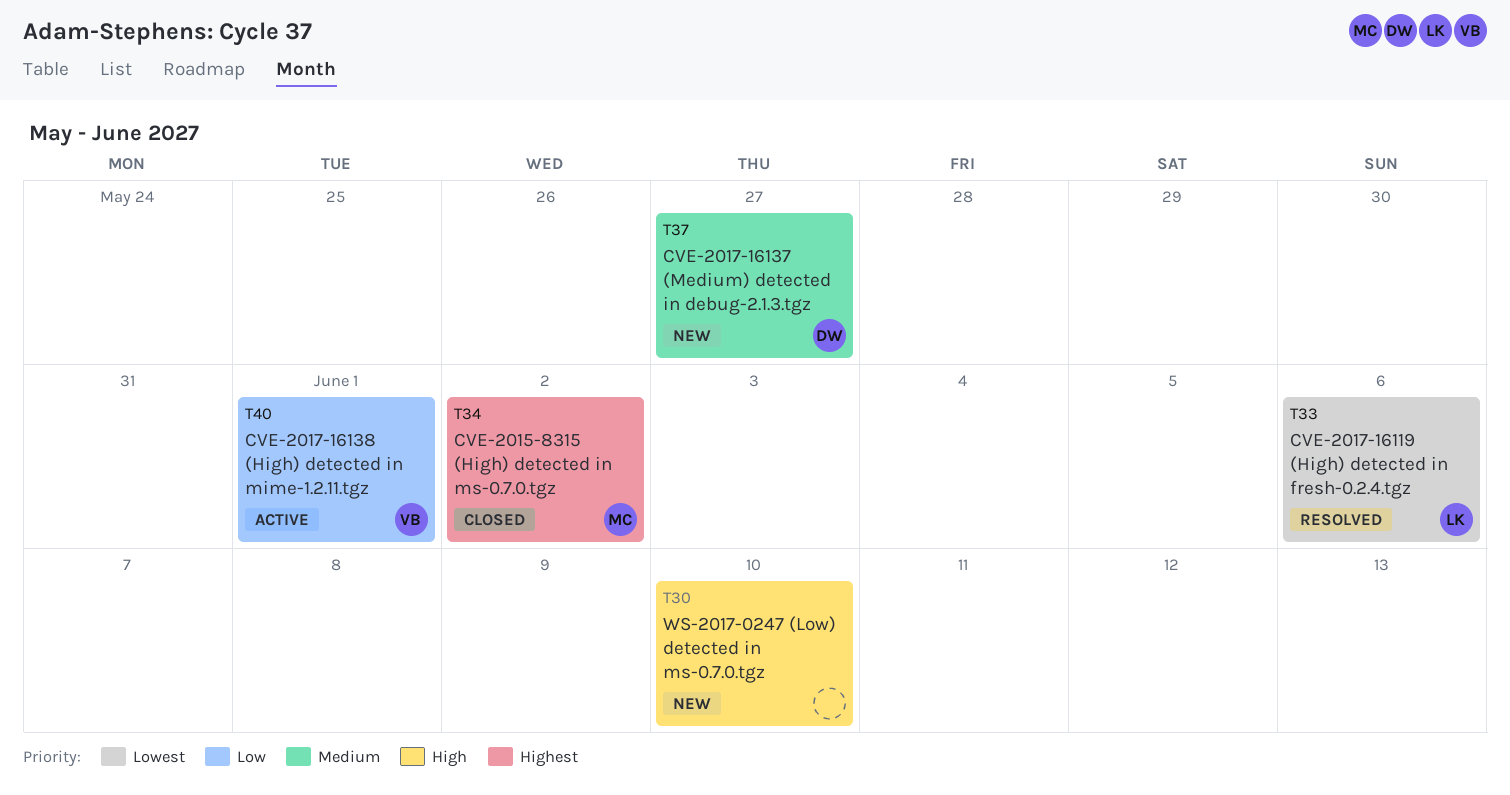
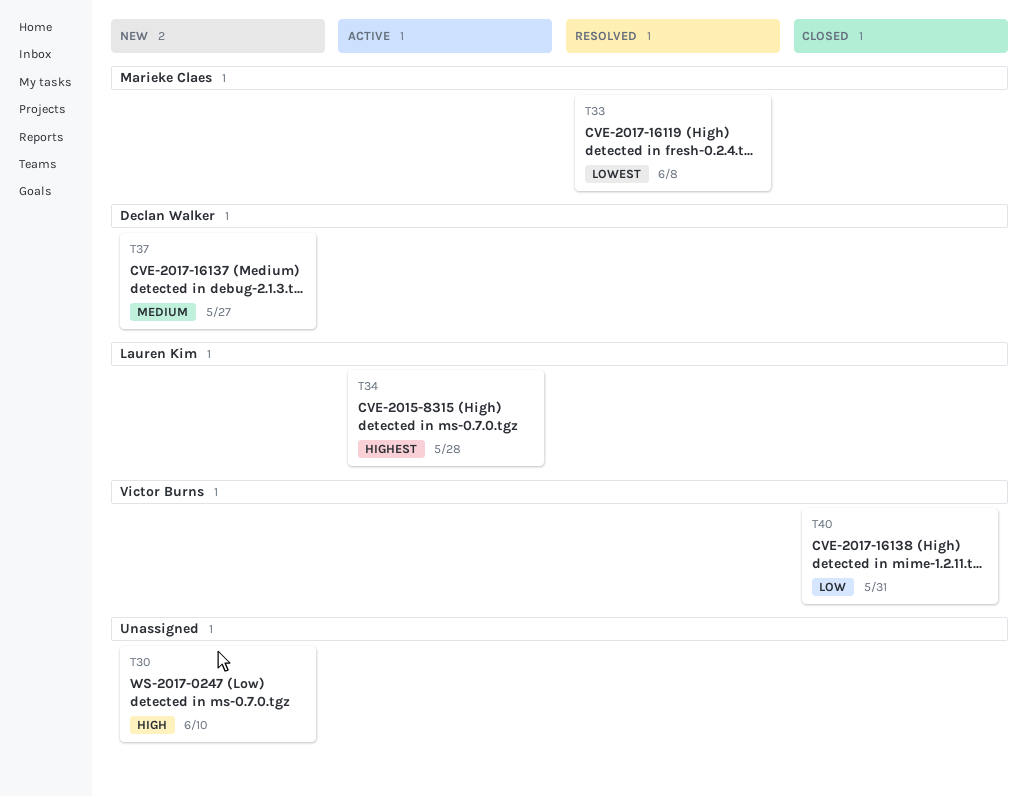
T33, owner: Lauren Kim -> Marieke Claes
T33, due: Jun 6 -> Jun 8
T34, status: Closed -> Active
T34, owner: Marieke Claes -> Lauren Kim
T34, due: Jun 2 -> May 28
T40, status: Active -> Closed
T40, due: Jun 1 -> May 31

